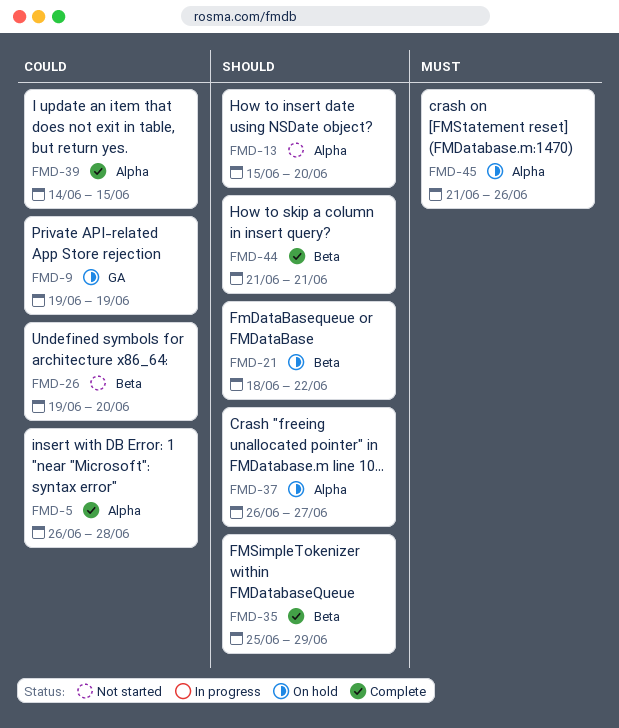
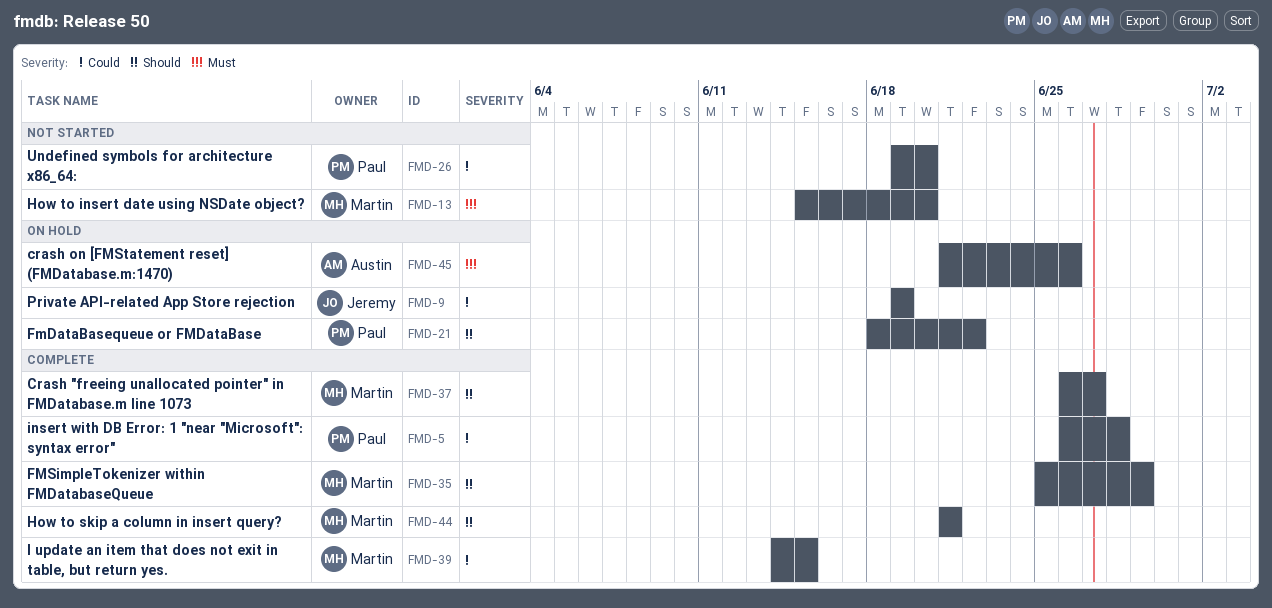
FMD-13, priority: Should -> Must
FMD-37, status: On hold -> Complete

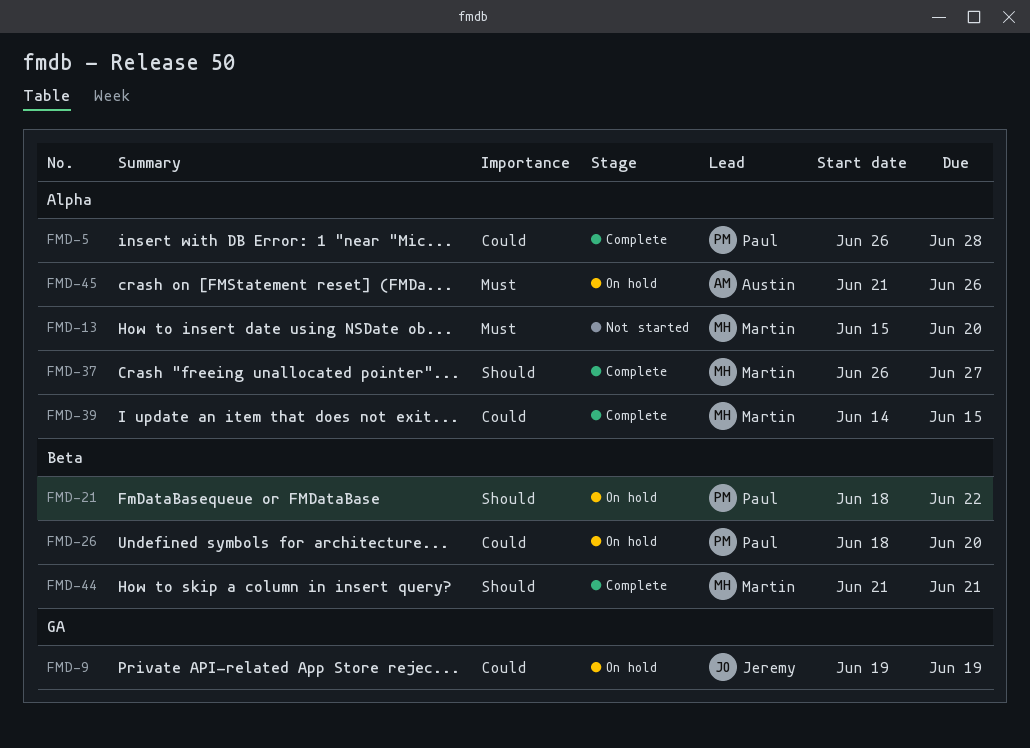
FMD-26, status: Not started -> On hold
FMD-26, start: Jun 19 -> Jun 18
FMD-35: present -> none

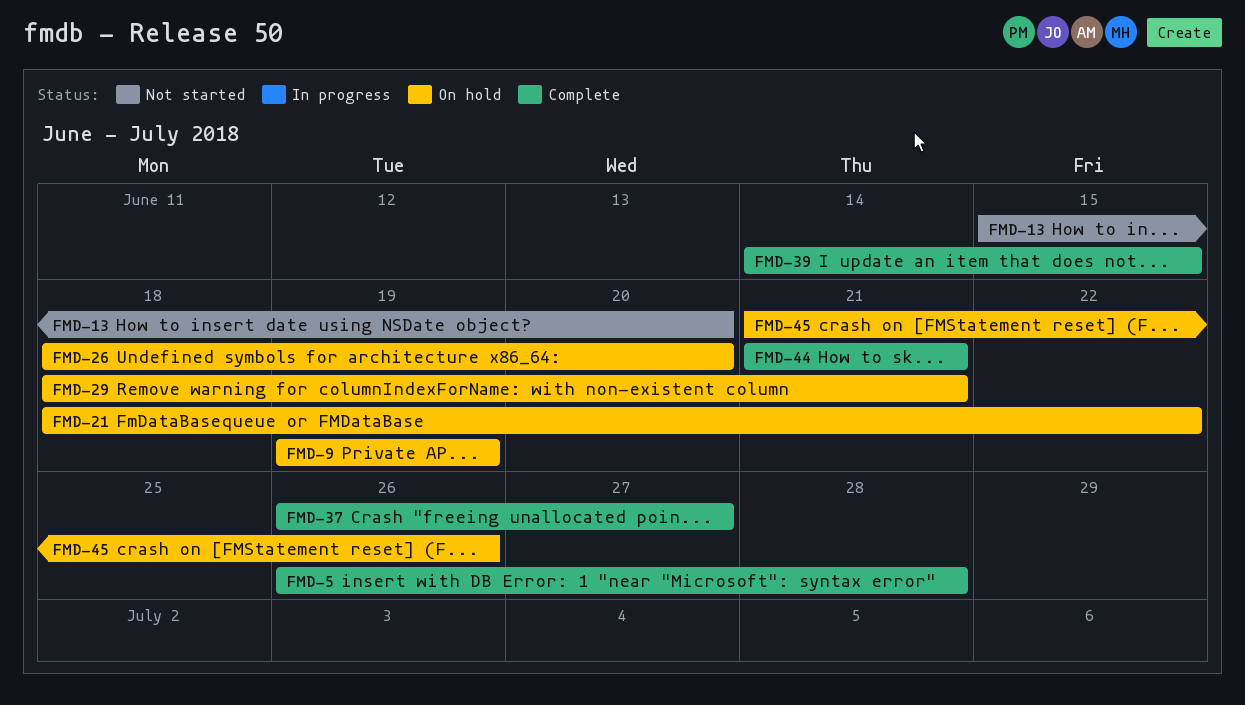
FMD-29: none -> present

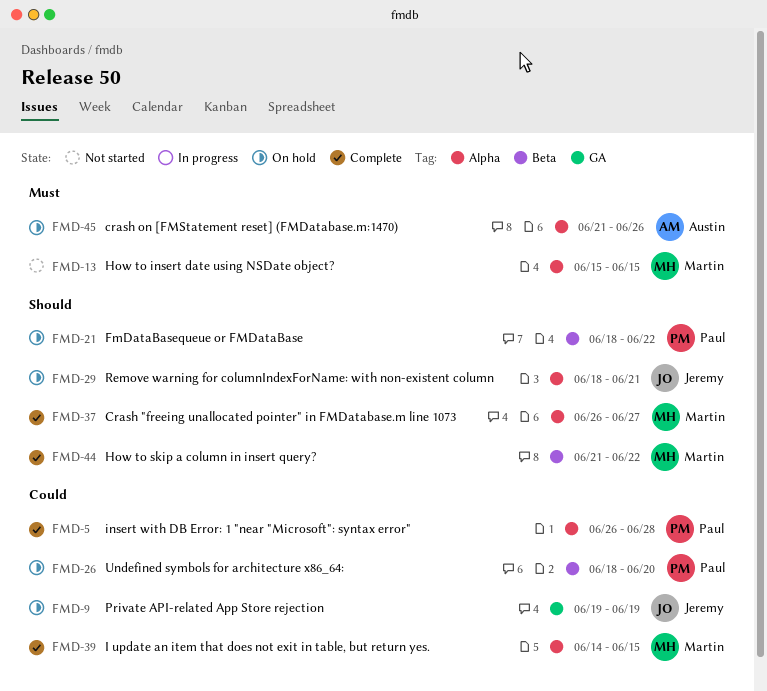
FMD-13, due: Jun 20 -> Jun 15
FMD-44, due: Jun 21 -> Jun 22

